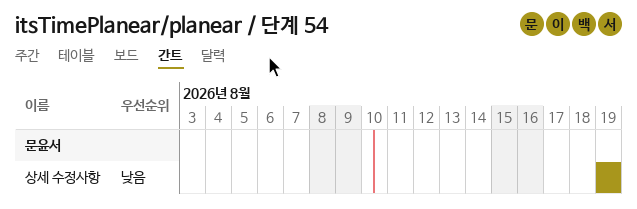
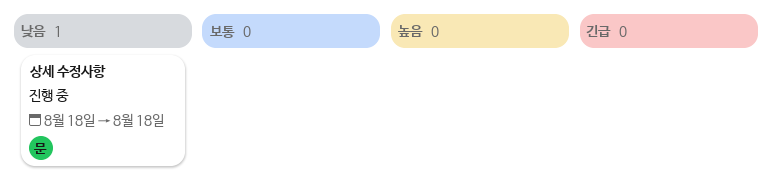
상세 수정사항, start: Aug 19 -> Aug 18
상세 수정사항, due: Aug 19 -> Aug 18

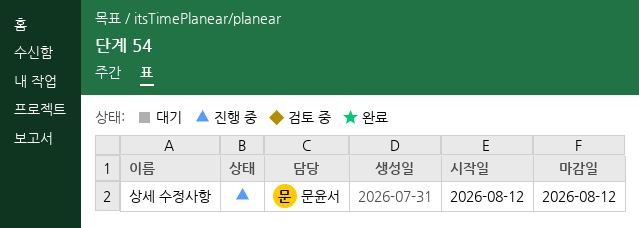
상세 수정사항, start: Aug 18 -> Aug 12
상세 수정사항, due: Aug 18 -> Aug 12

